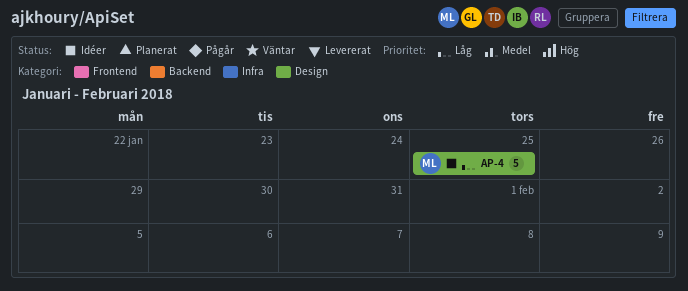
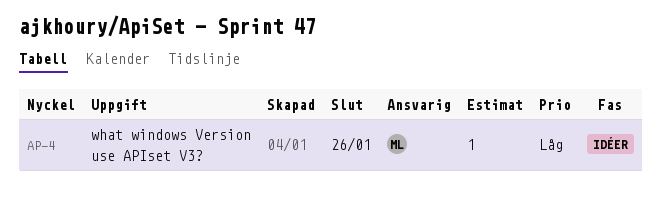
AP-4, estimate: 5 -> 1
AP-4, due: Jan 25 -> Jan 26

